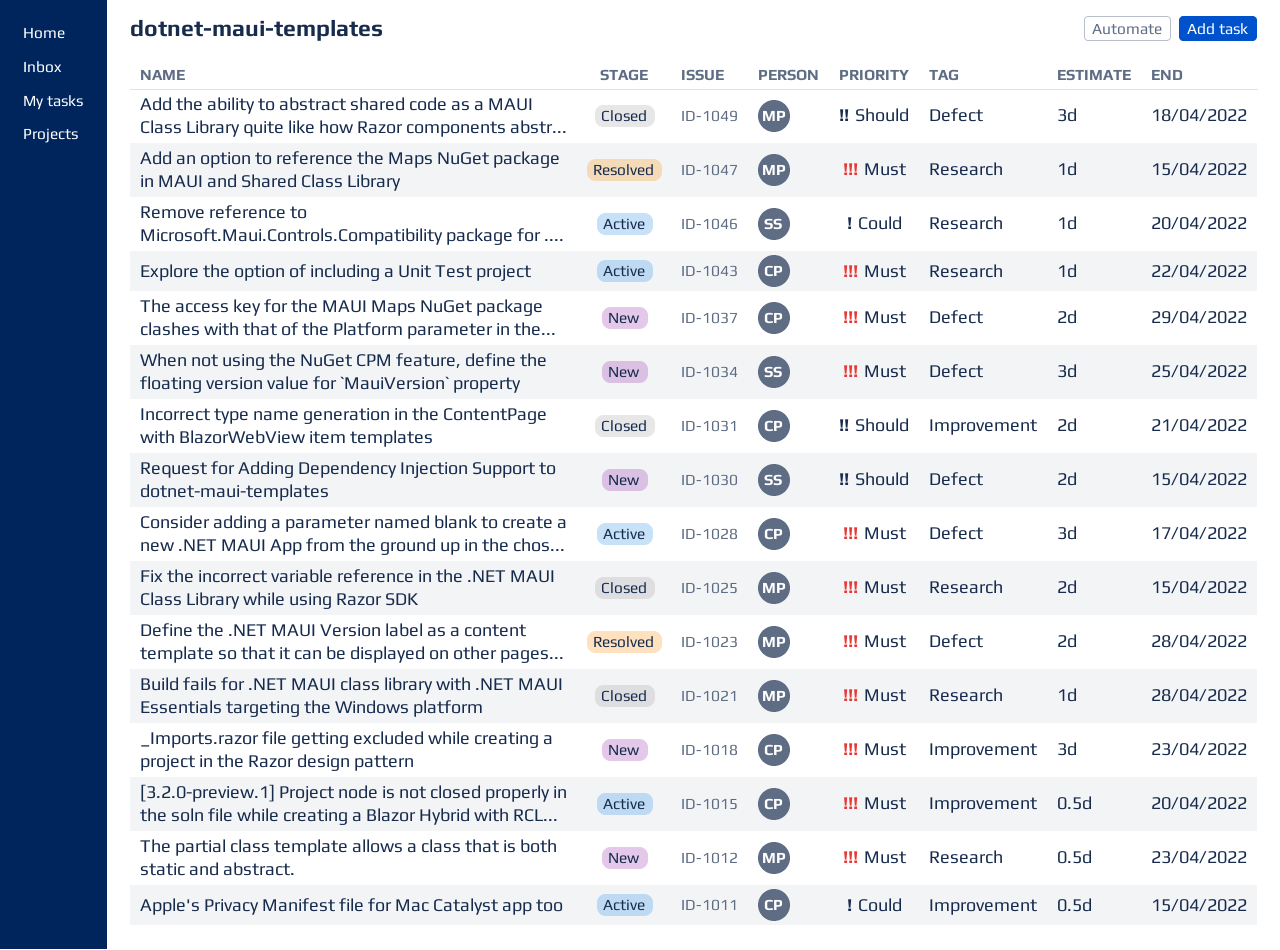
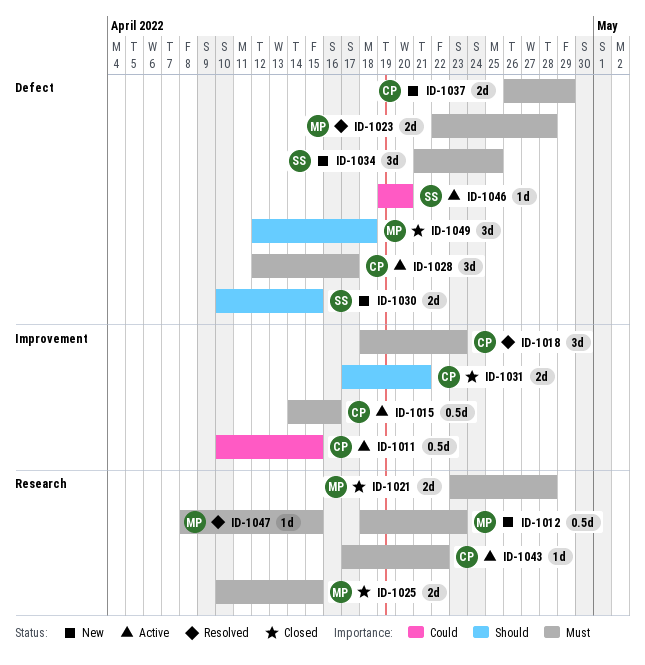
ID-1015, due: Apr 20 -> Apr 16
ID-1018, status: New -> Resolved
ID-1021, estimate: 1d -> 2d
ID-1046, label: Research -> Defect

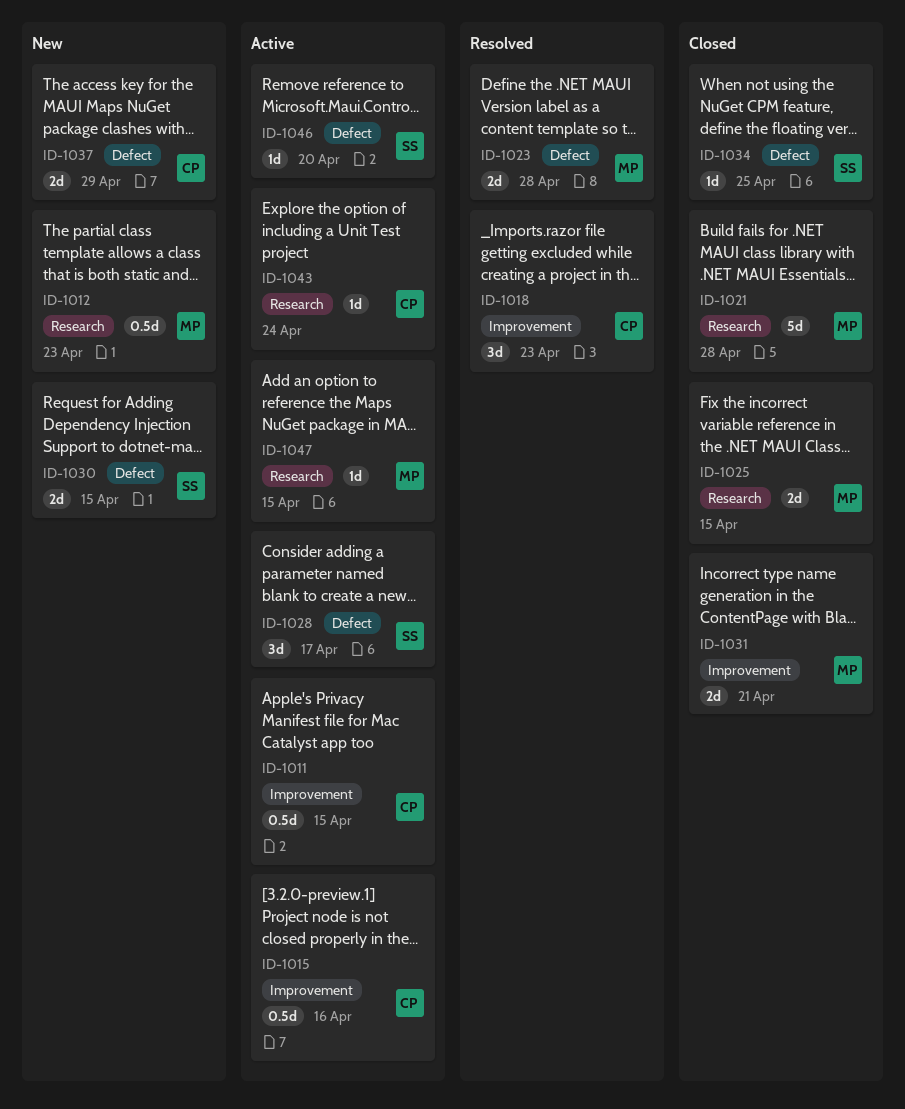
ID-1021, estimate: 2d -> 5d
ID-1028, owner: CP -> SS
ID-1031, owner: CP -> MP
ID-1034, status: New -> Closed
ID-1034, estimate: 3d -> 1d
ID-1043, due: Apr 22 -> Apr 24
ID-1047, status: Resolved -> Active
ID-1049: present -> none

